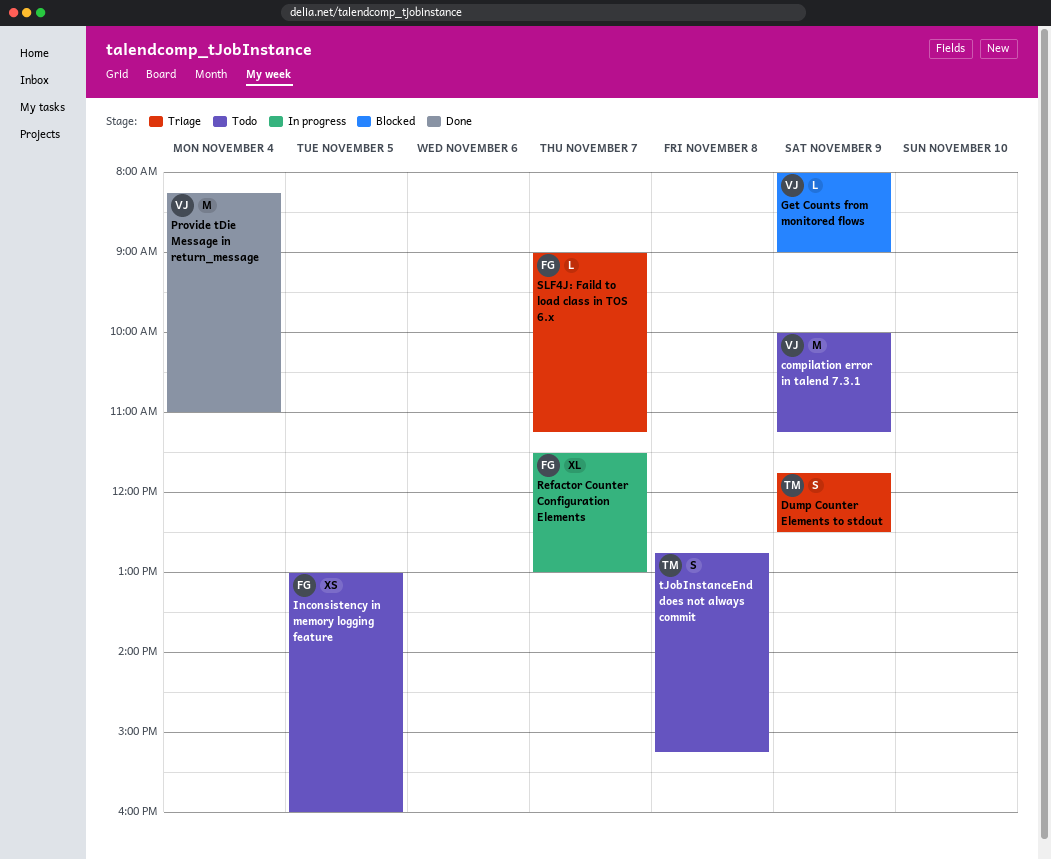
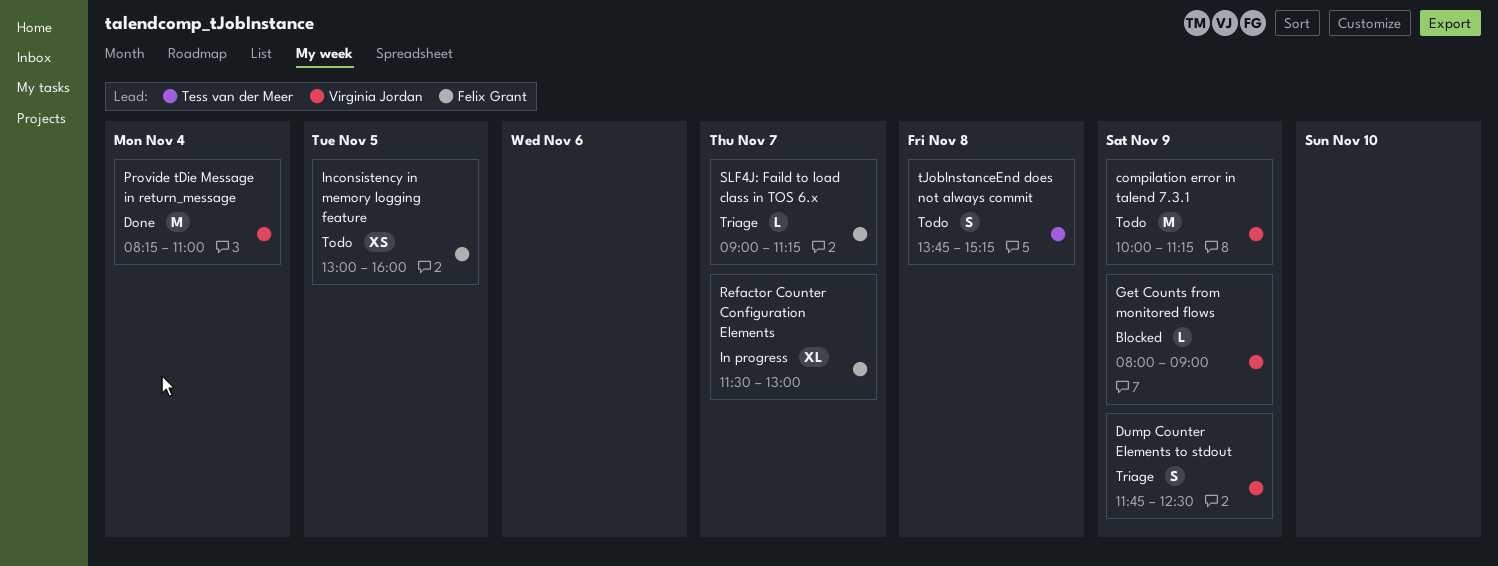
Dump Counter Elements to stdout, owner: Tess van der Meer -> Virginia Jordan
tJobInstanceEnd does not always commit, begins: 12:45 -> 13:45

